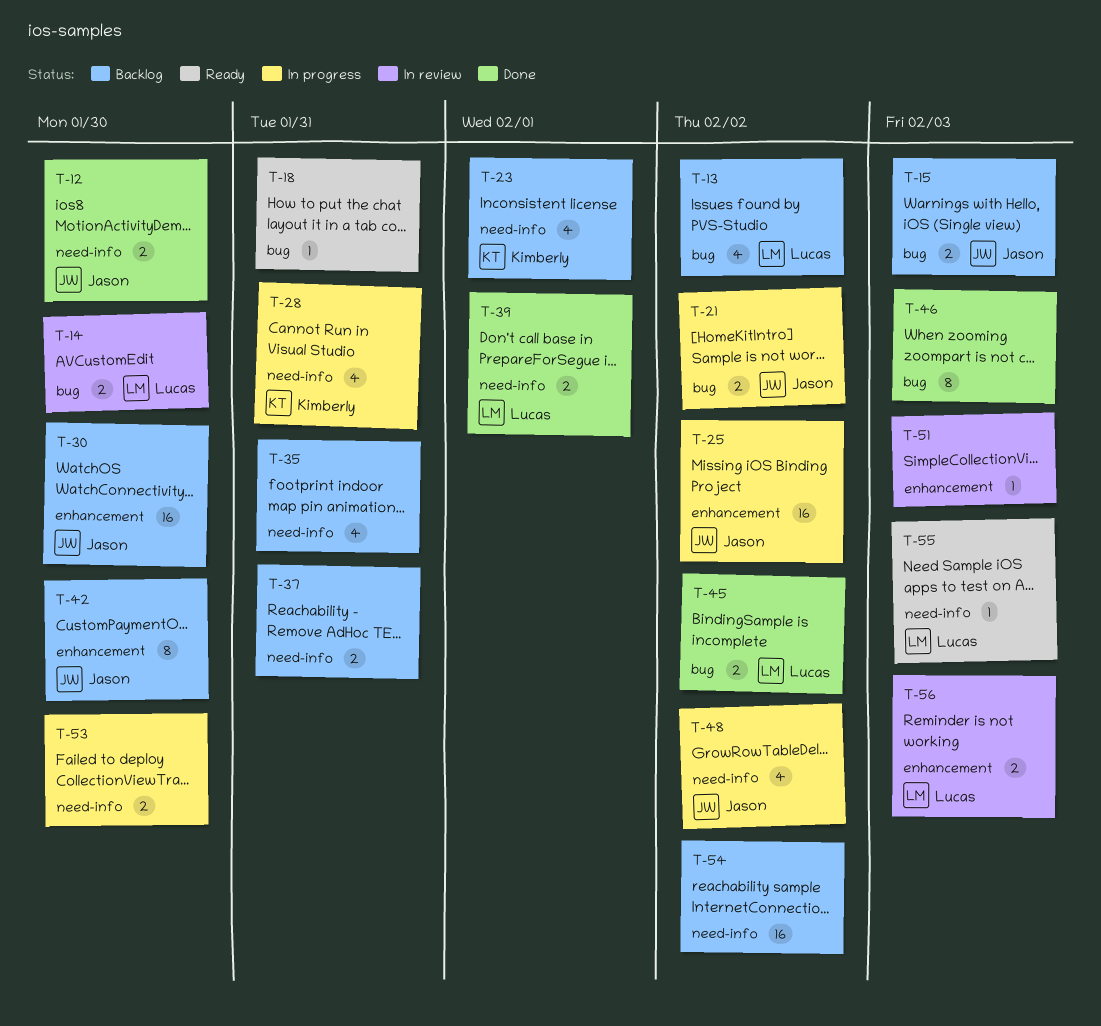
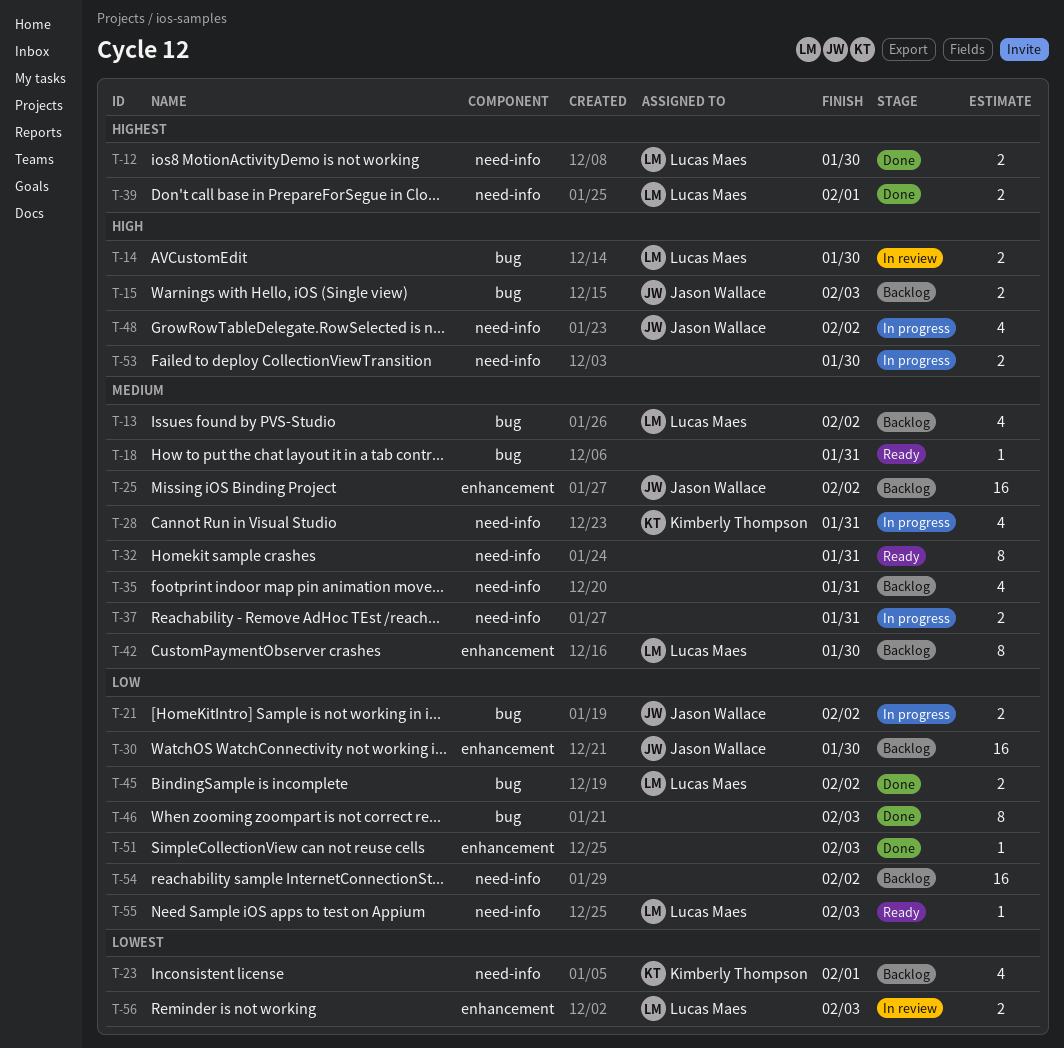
T-12, owner: Jason Wallace -> Lucas Maes
T-25, status: In progress -> Backlog
T-32: none -> present
T-37, status: Backlog -> In progress
T-42, owner: Jason Wallace -> Lucas Maes
T-51, status: In review -> Done

